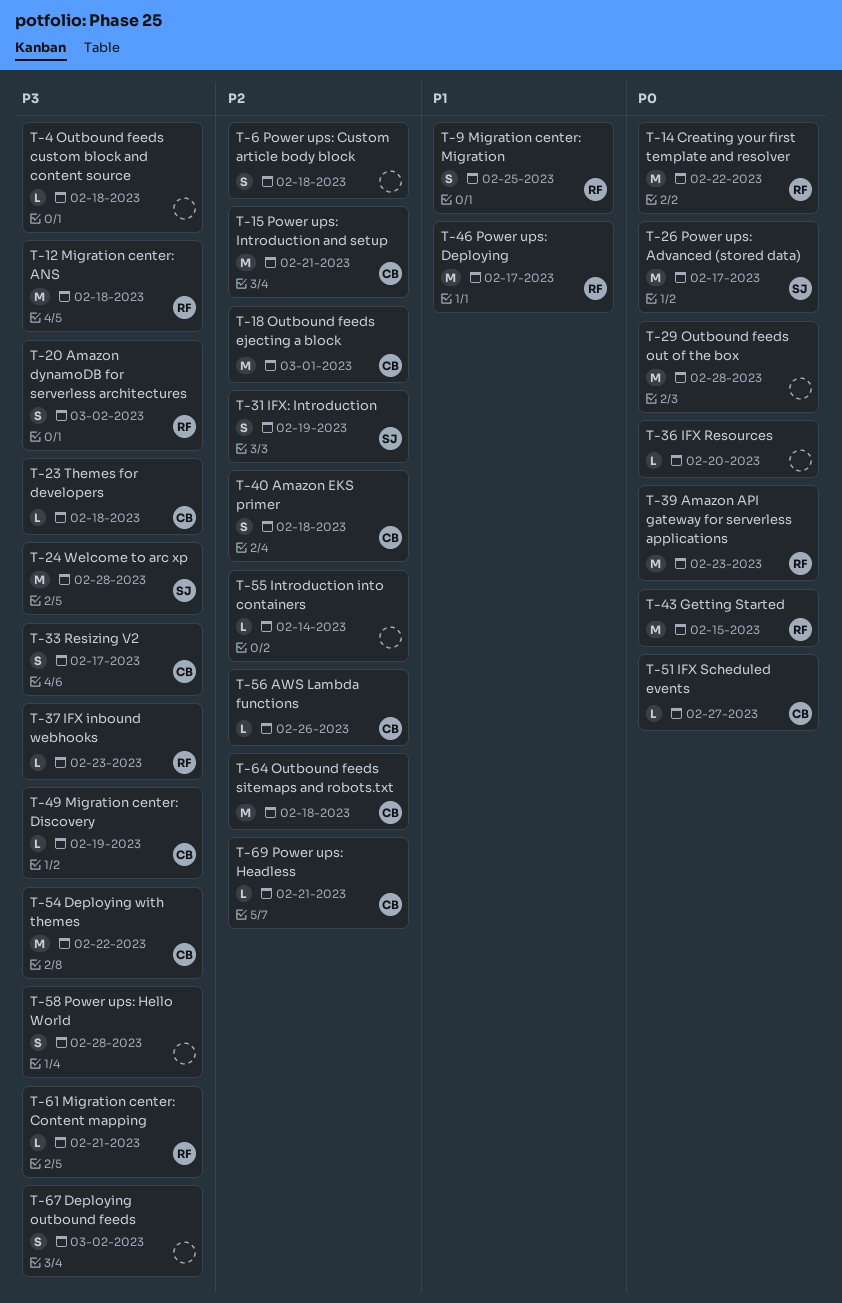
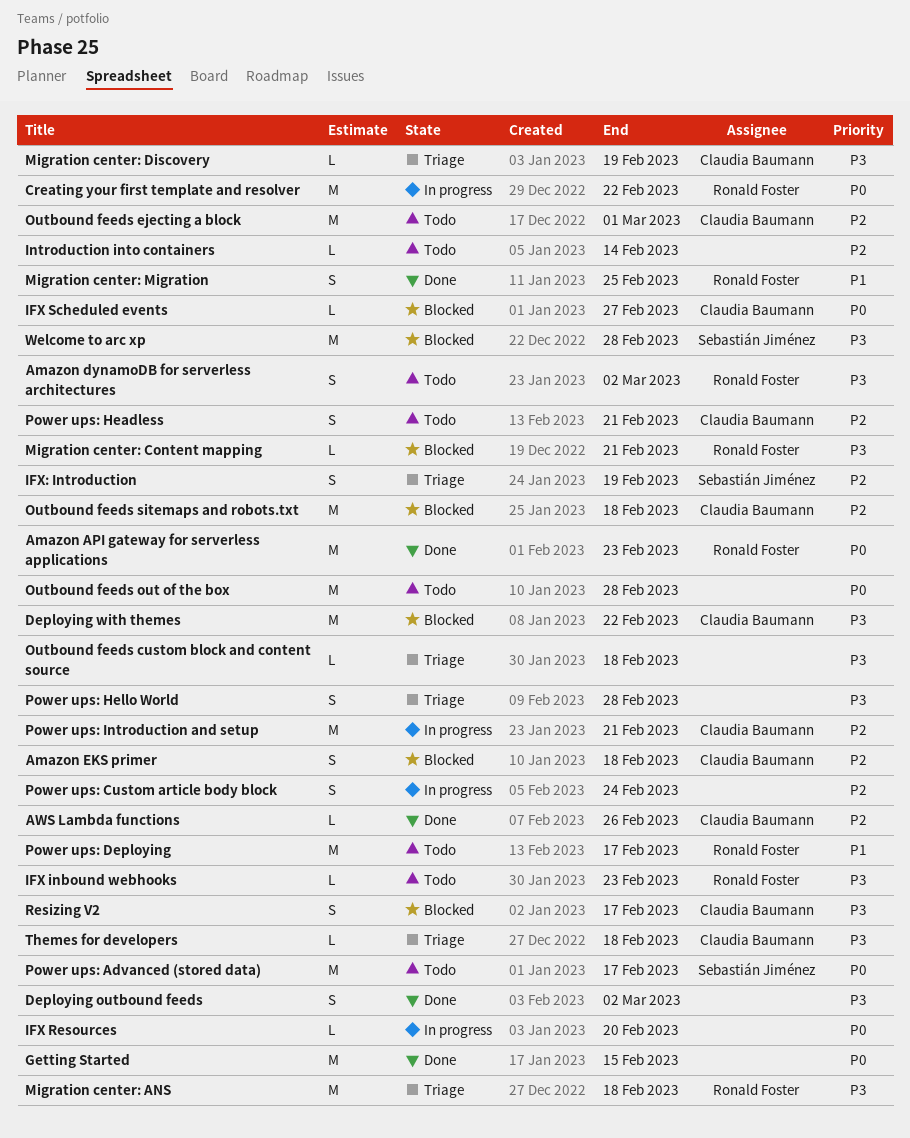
Getting Started, owner: Ronald Foster -> none
Power ups: Custom article body block, due: Feb 18 -> Feb 24
Power ups: Headless, estimate: L -> S

